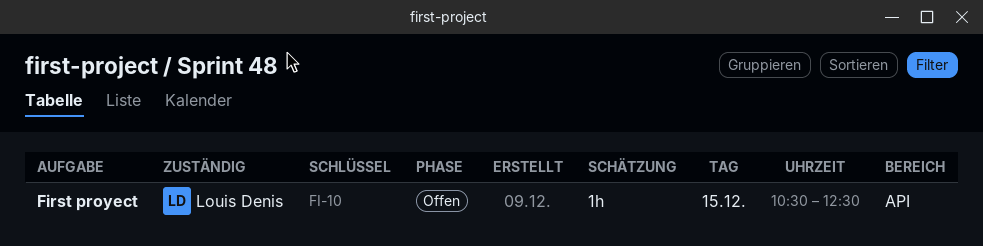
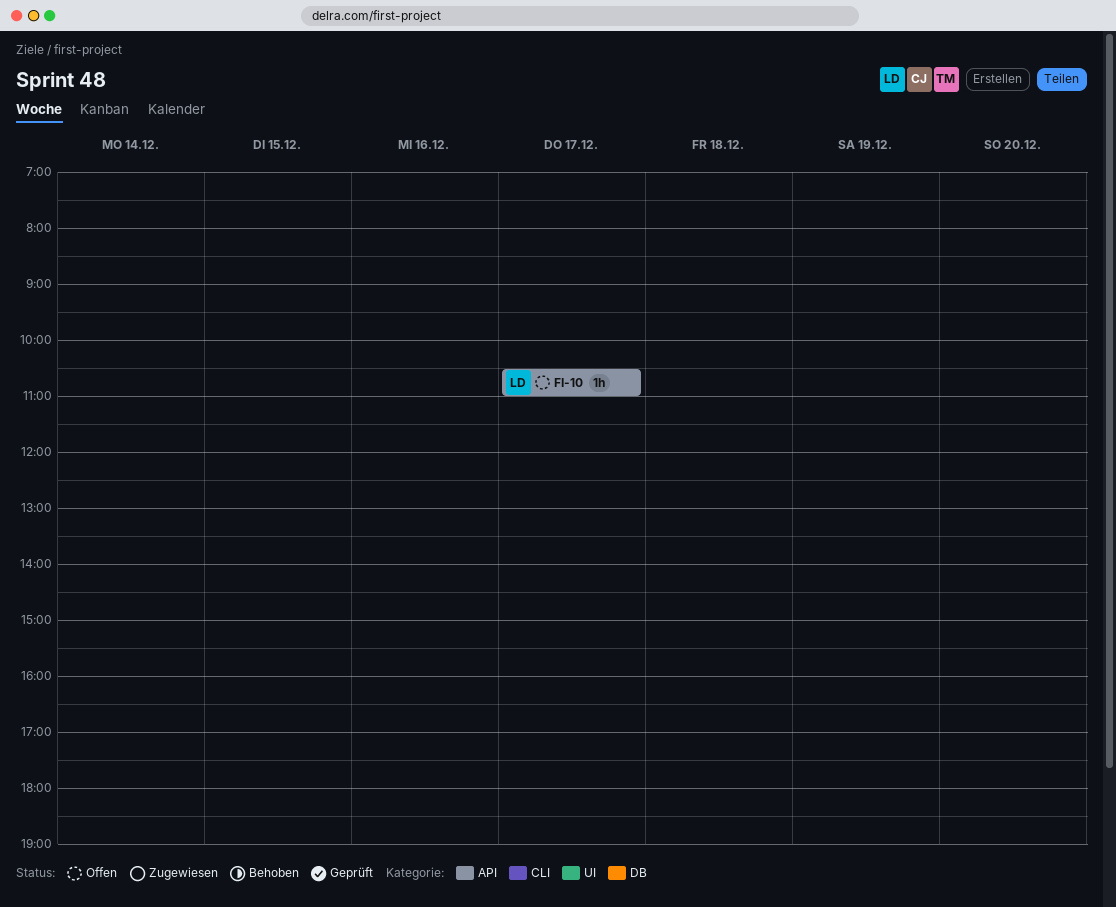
FI-10, day: Dec 15 -> Dec 17
FI-10, ends: 12:30 -> 11:00

